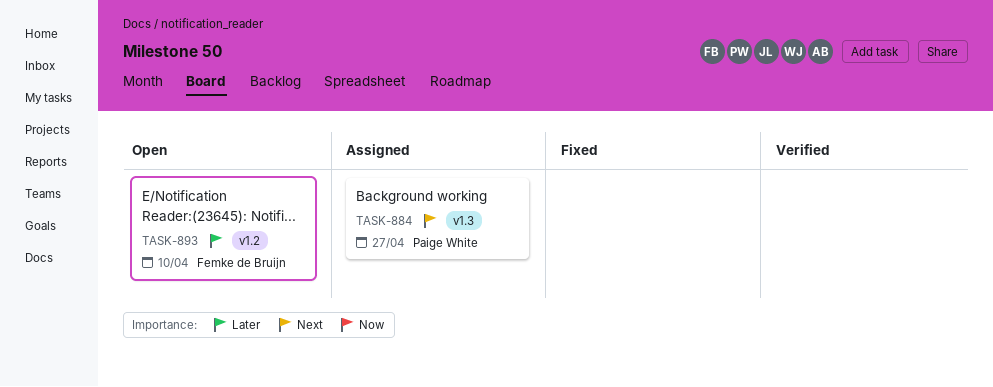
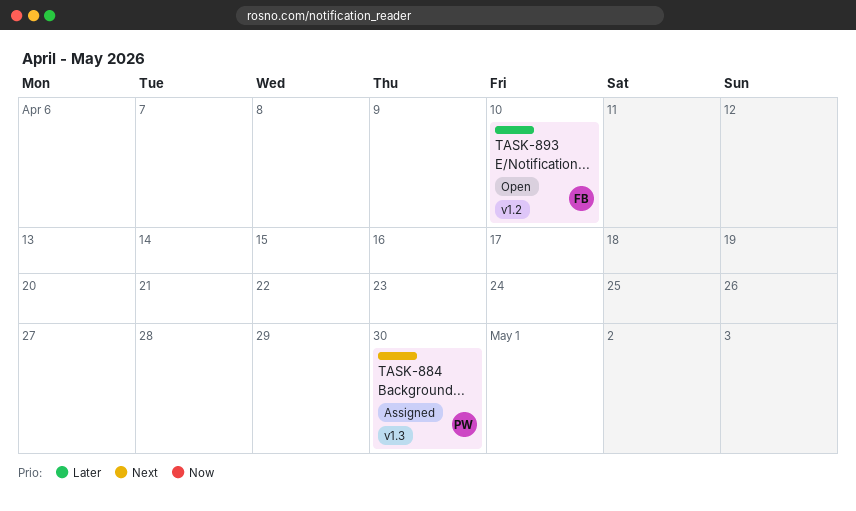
TASK-884, due: Apr 27 -> Apr 30

